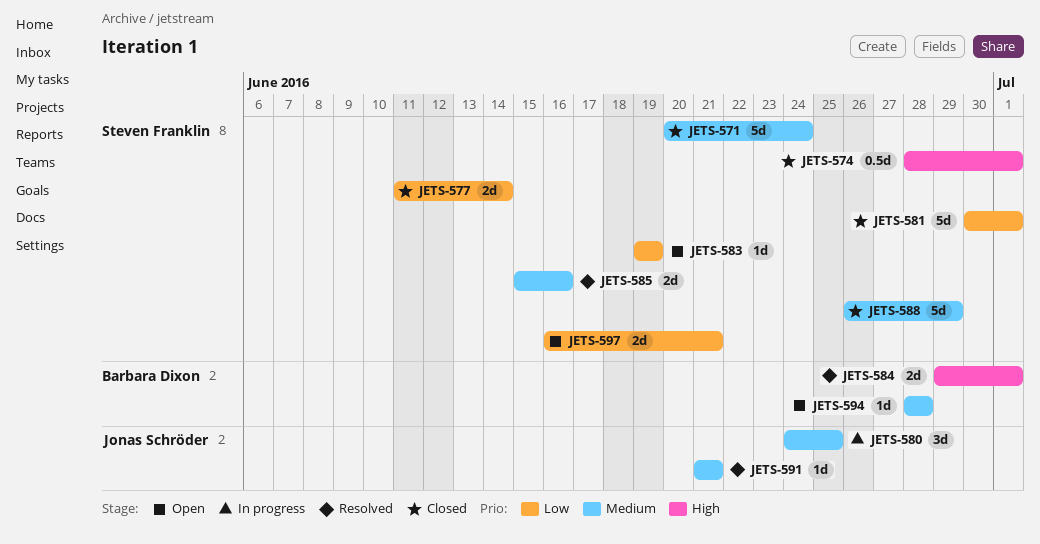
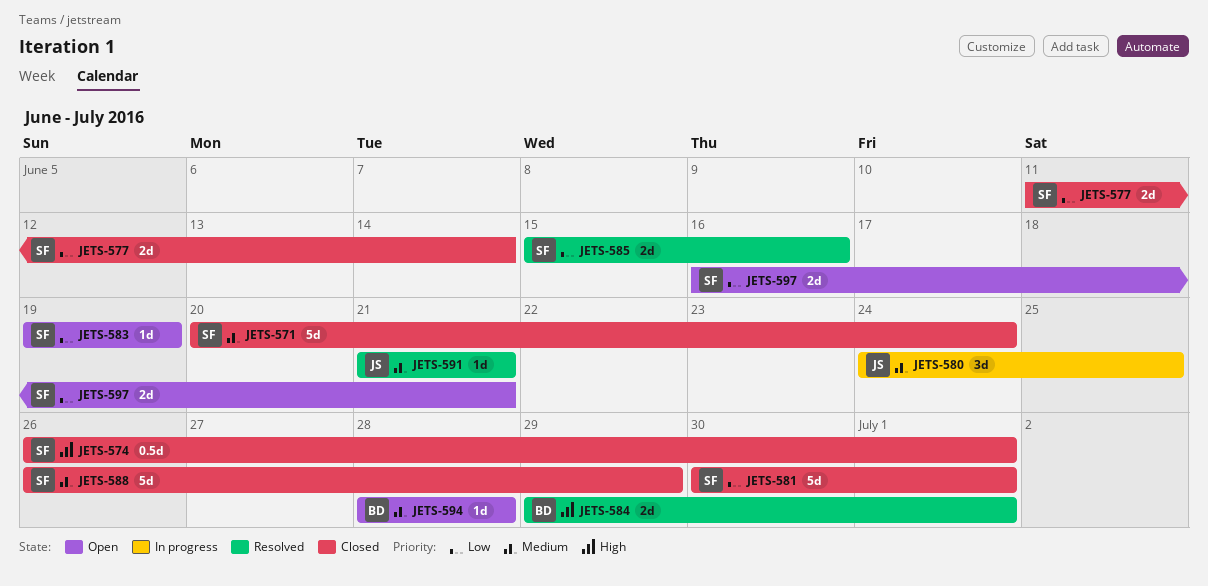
JETS-574, start: Jun 28 -> Jun 26
JETS-585, priority: Medium -> Low

